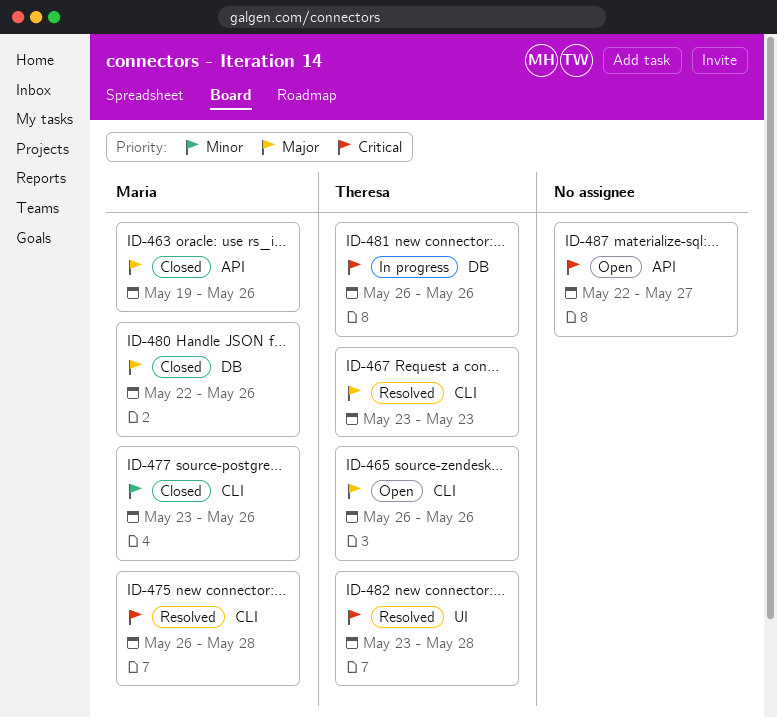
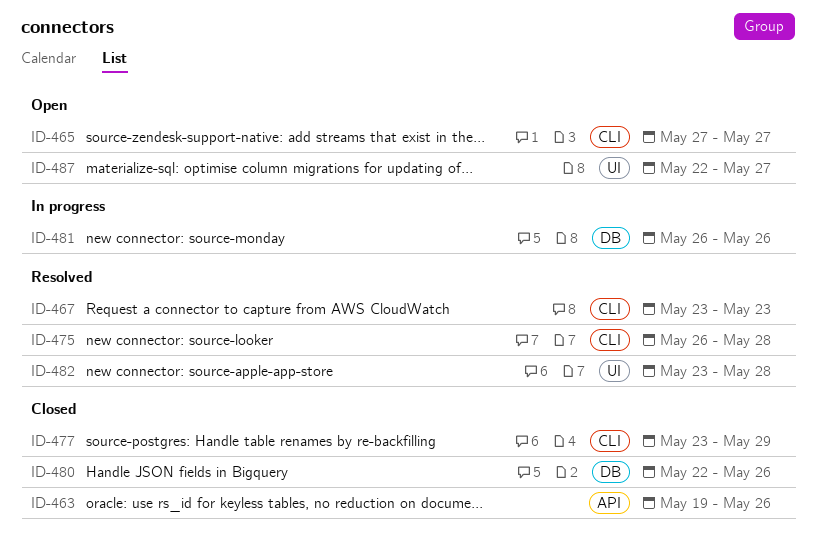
ID-465, start: May 26 -> May 27
ID-465, due: May 26 -> May 27
ID-477, due: May 26 -> May 29
ID-487, label: API -> UI

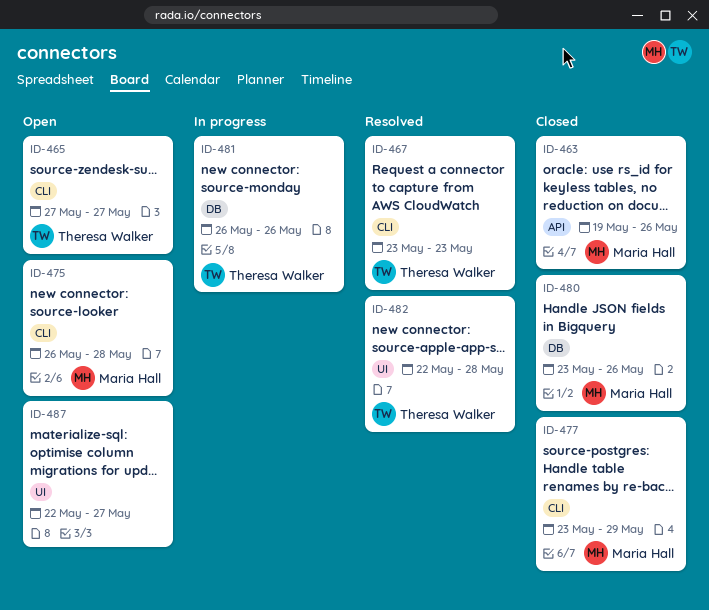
ID-475, status: Resolved -> Open
ID-480, start: May 22 -> May 23
ID-482, start: May 23 -> May 22

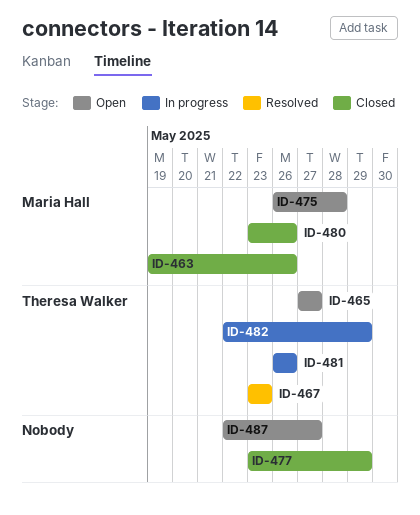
ID-477, owner: Maria Hall -> none
ID-482, status: Resolved -> In progress
ID-482, due: May 28 -> May 29

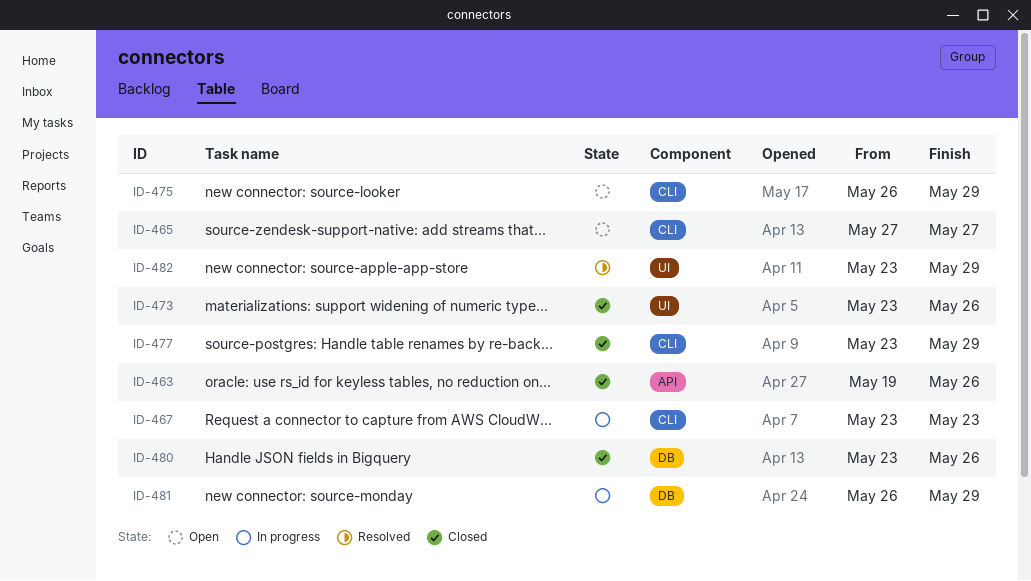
ID-467, status: Resolved -> In progress
ID-473: none -> present
ID-475, due: May 28 -> May 29
ID-481, due: May 26 -> May 29
ID-482, status: In progress -> Resolved
ID-482, start: May 22 -> May 23
ID-487: present -> none

